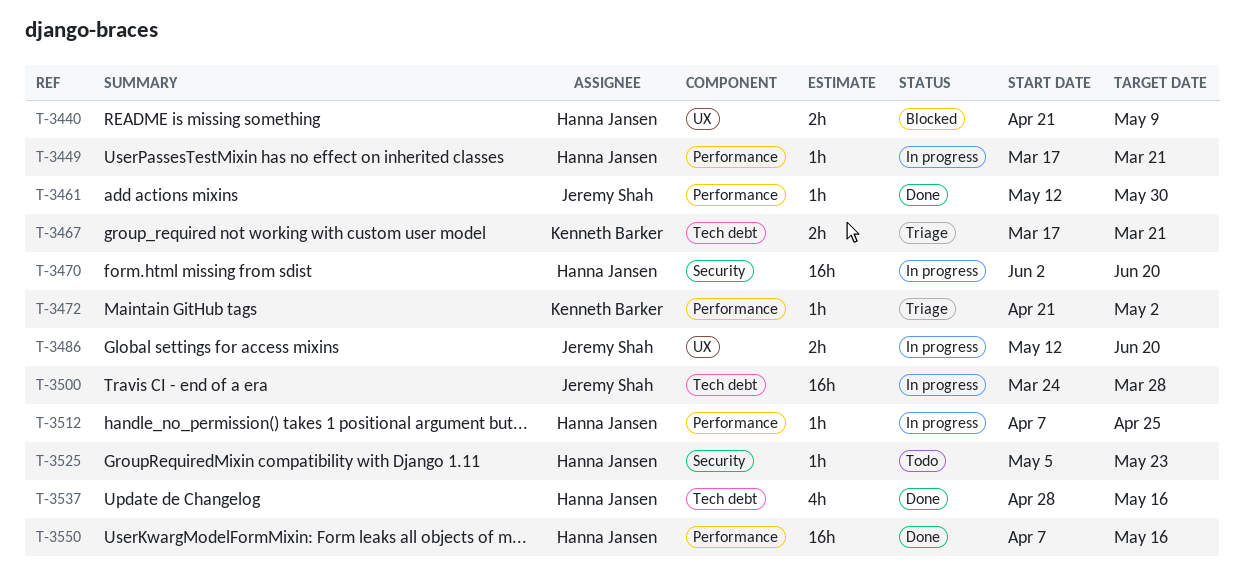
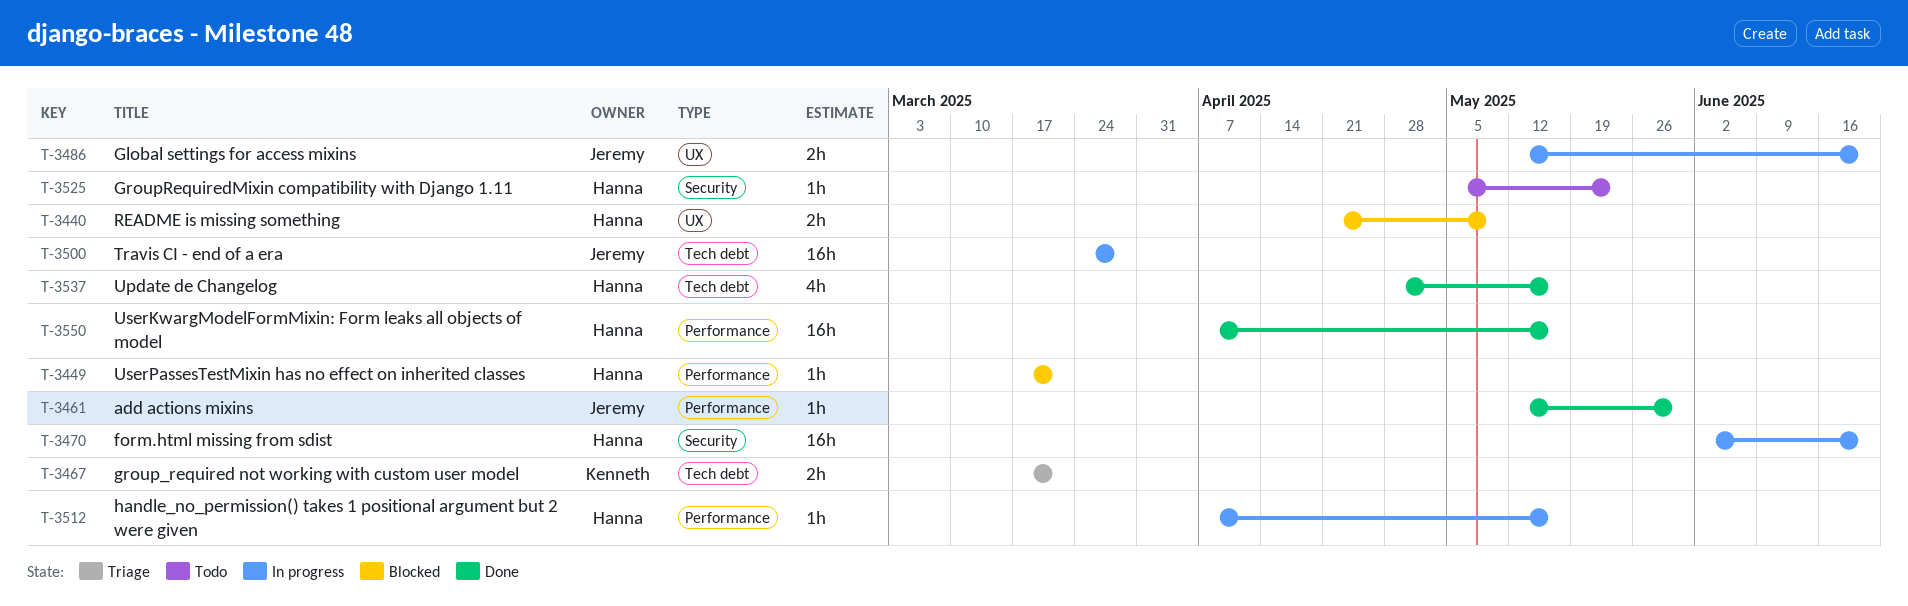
T-3449, status: In progress -> Blocked
T-3472: present -> none
T-3512, due: Apr 25 -> May 16

